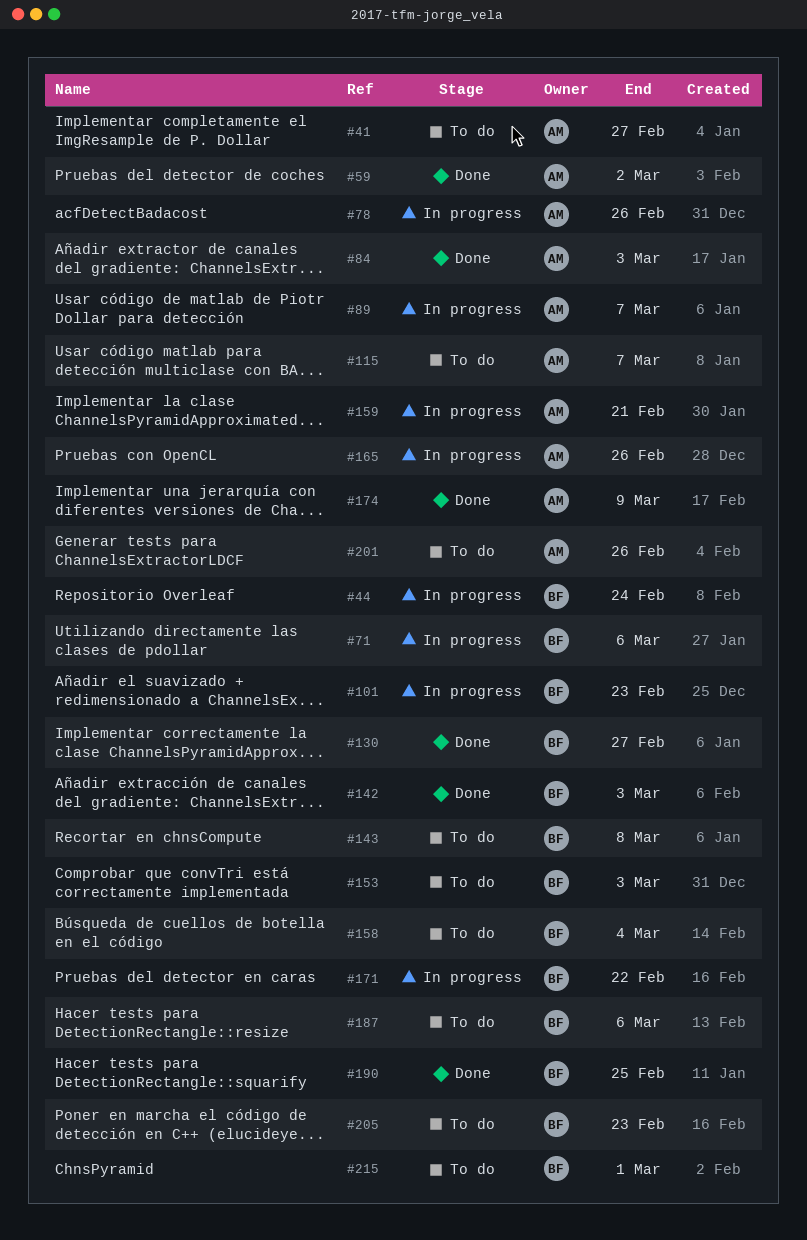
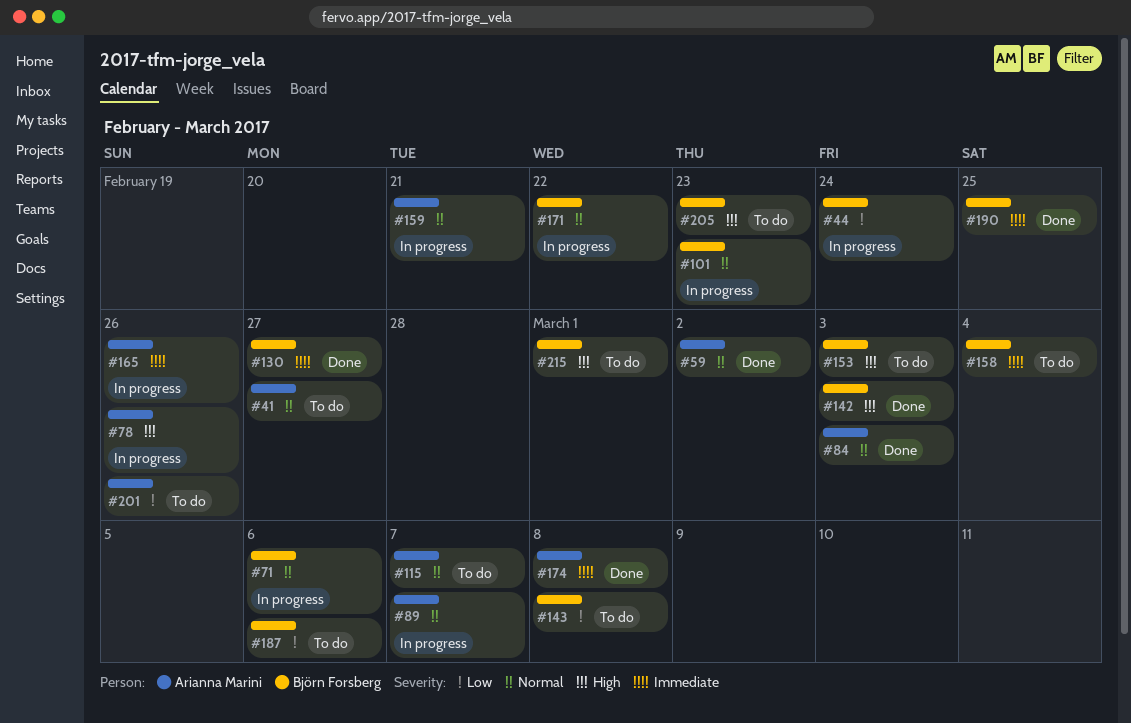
#174, due: Mar 9 -> Mar 8

